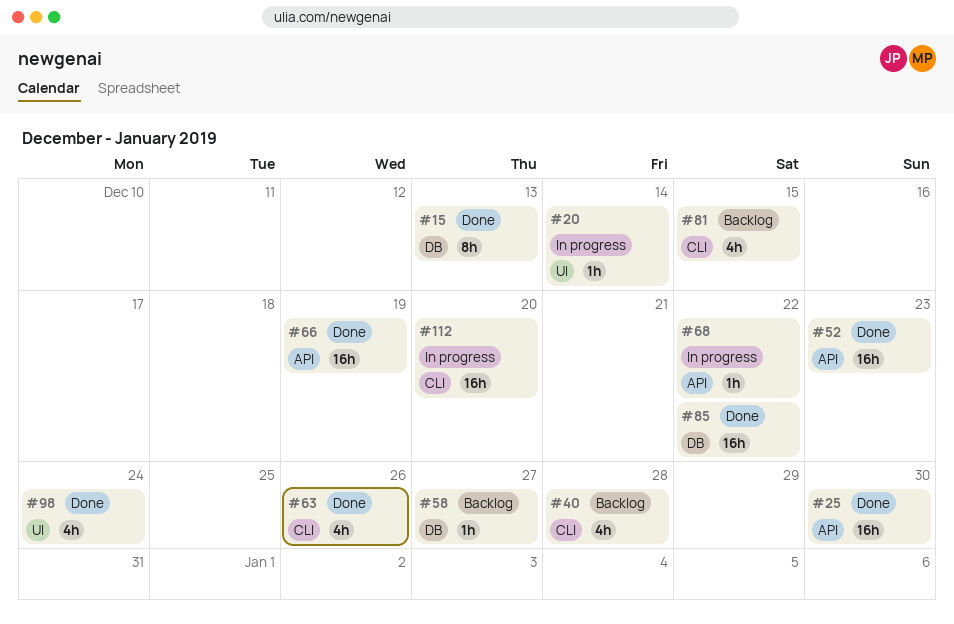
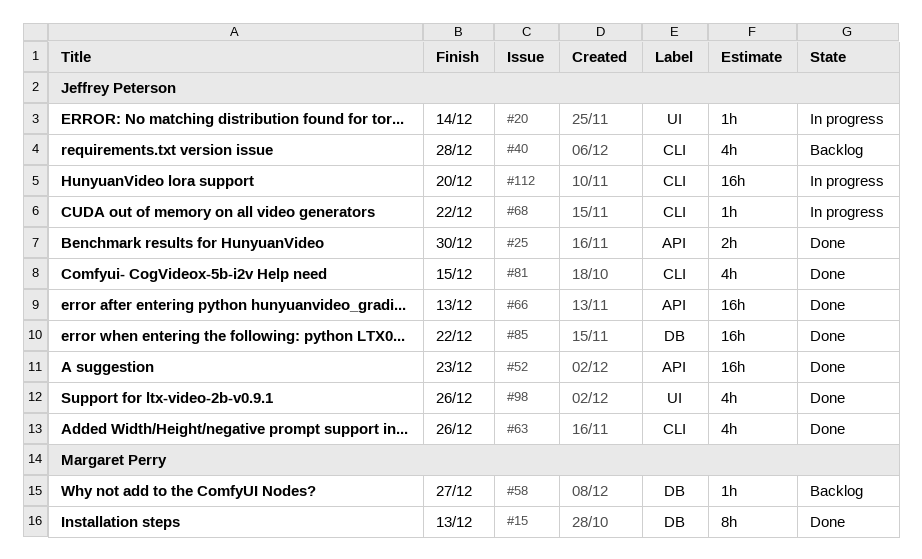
#25, estimate: 16h -> 2h
#66, due: Dec 19 -> Dec 13
#68, label: API -> CLI
#81, status: Backlog -> Done
#98, due: Dec 24 -> Dec 26

